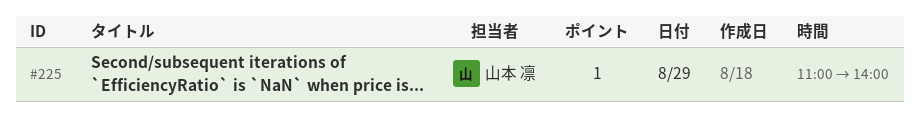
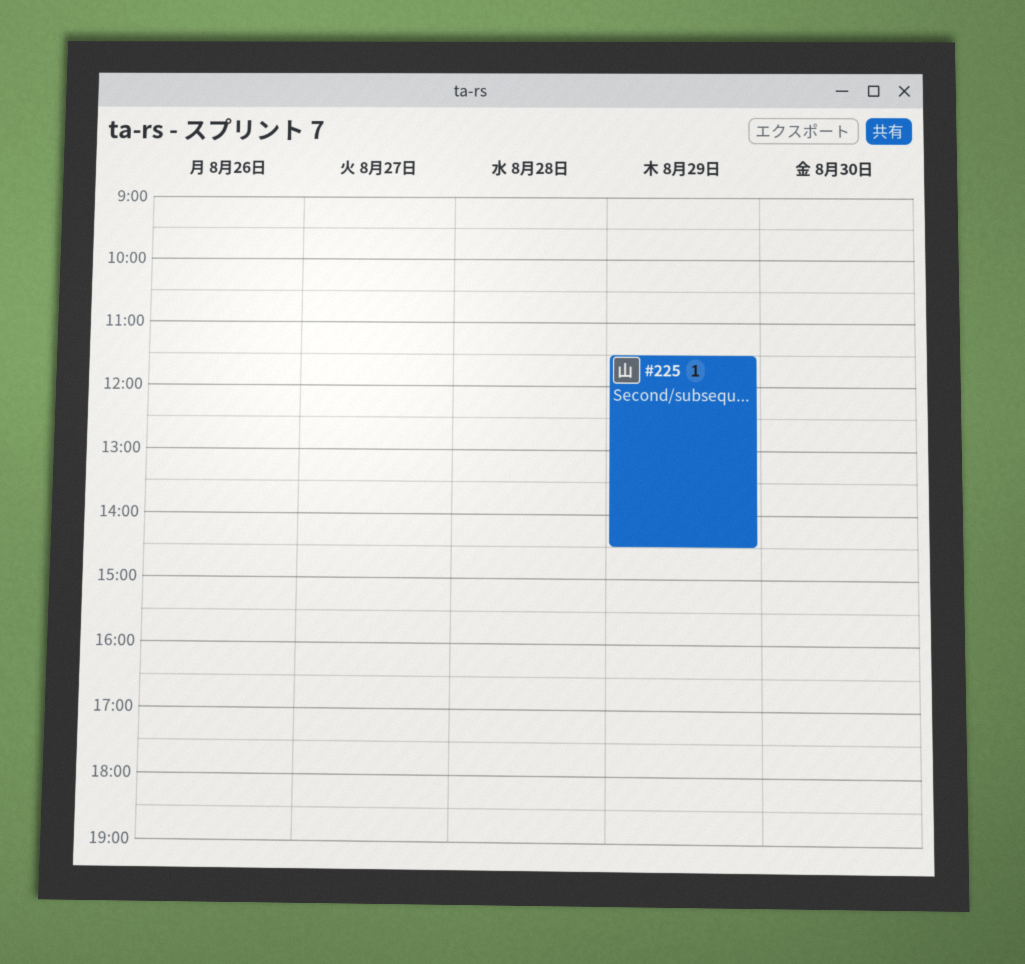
#225, begins: 11:00 -> 11:30
#225, ends: 14:00 -> 14:30

